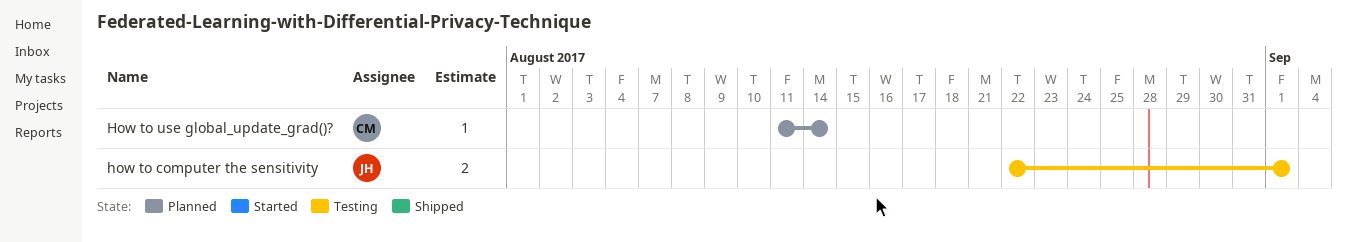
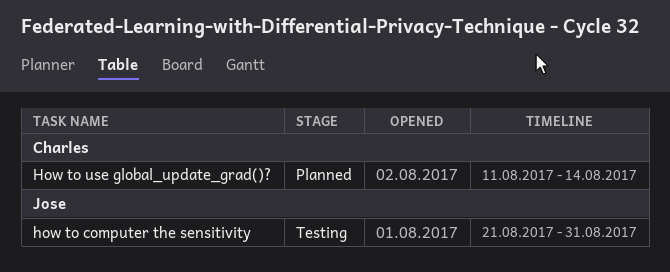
how to computer the sensitivity, start: Aug 22 -> Aug 21
how to computer the sensitivity, due: Sep 1 -> Aug 31

